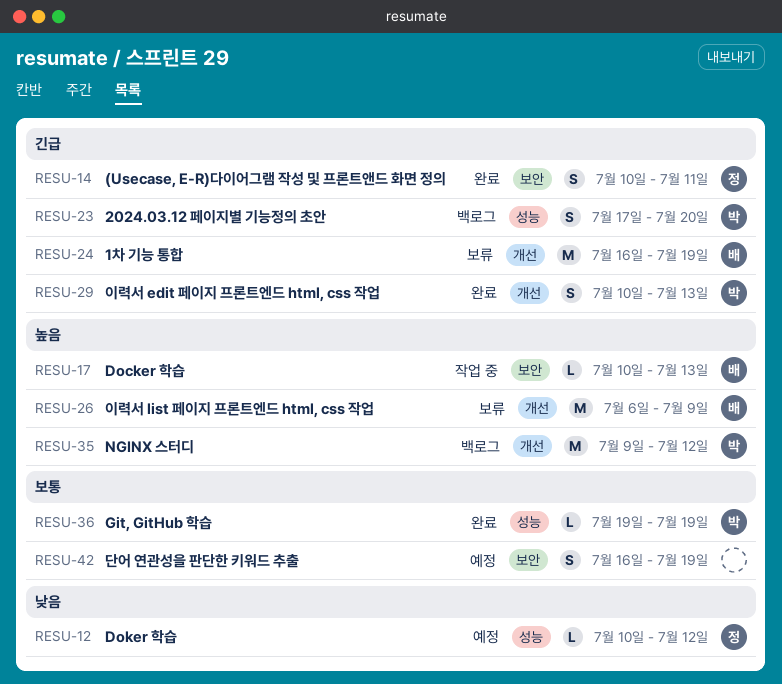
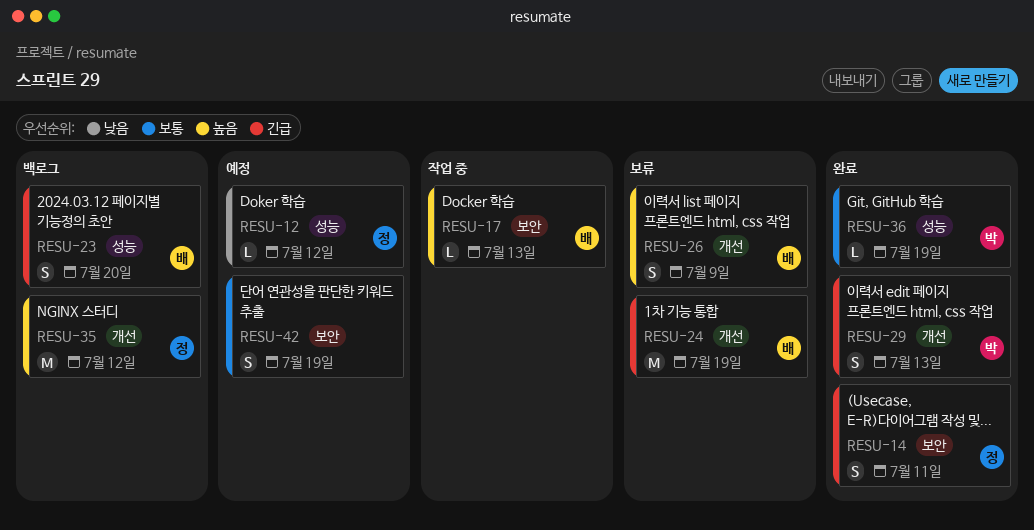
RESU-23, owner: 박 -> 배
RESU-26, estimate: M -> S
RESU-35, owner: 박 -> 정

